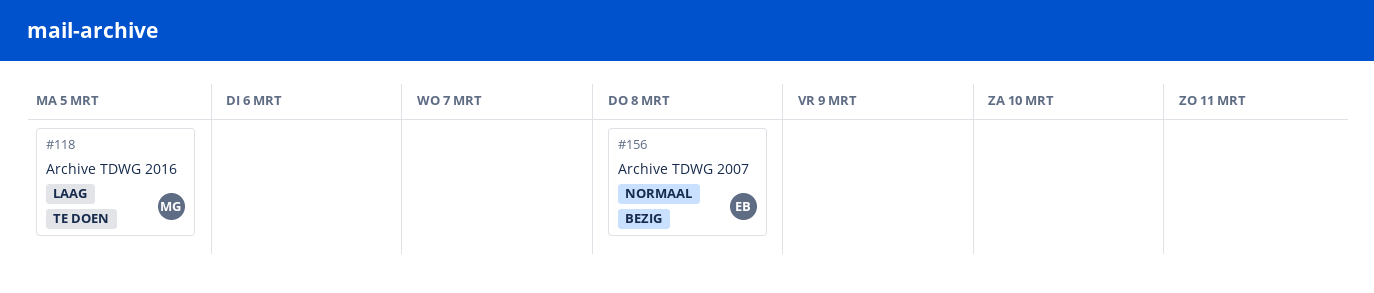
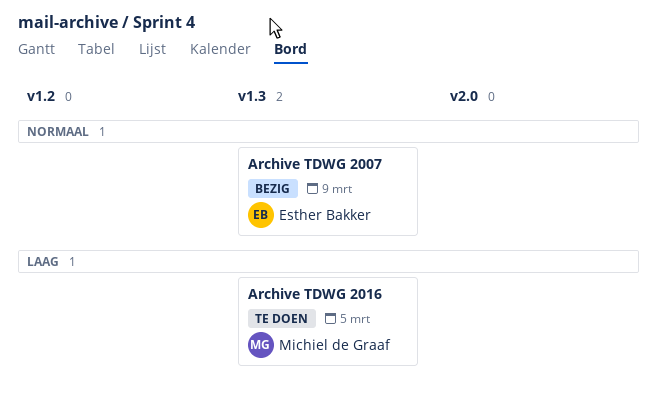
Archive TDWG 2007, due: Mar 8 -> Mar 9

